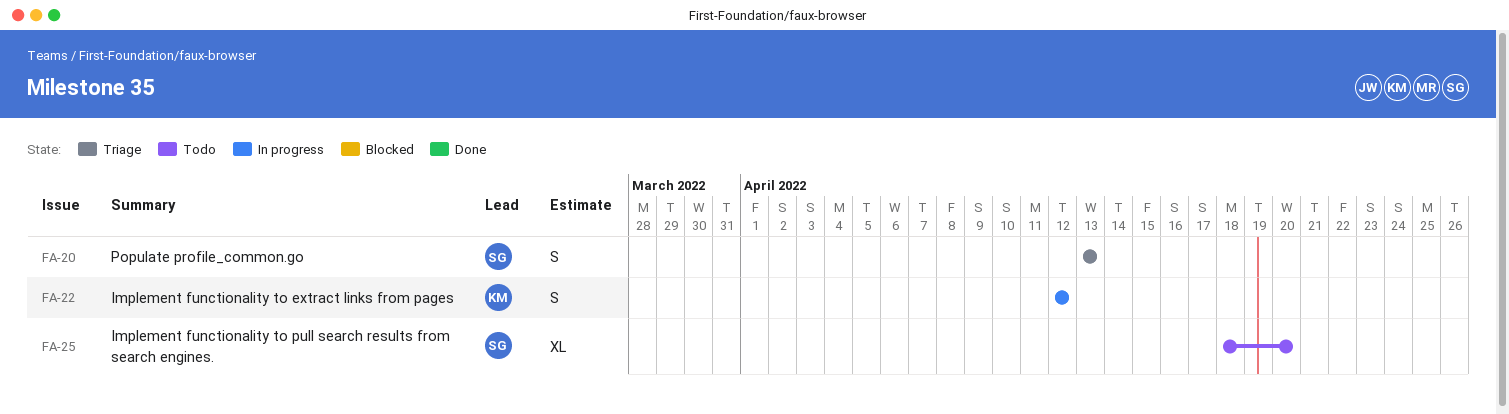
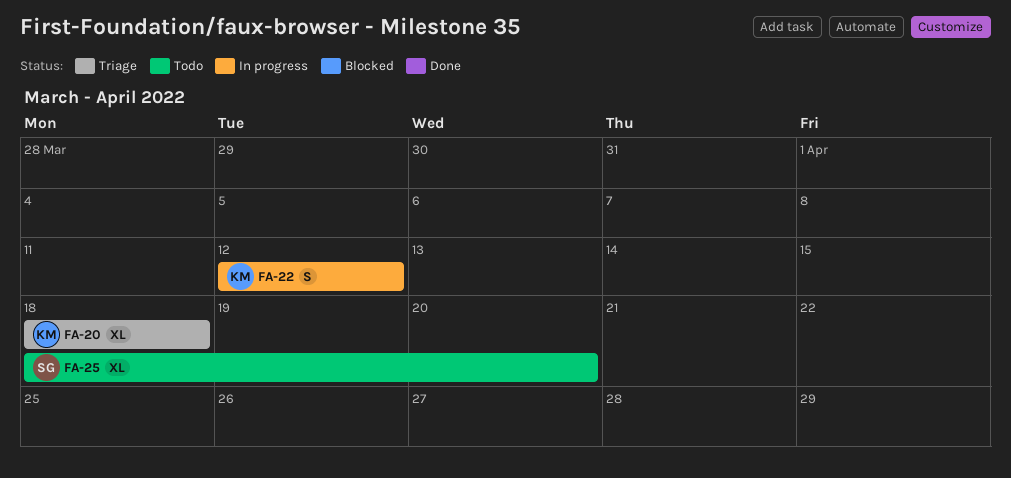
FA-20, owner: SG -> KM
FA-20, estimate: S -> XL
FA-20, start: Apr 13 -> Apr 18
FA-20, due: Apr 13 -> Apr 18

